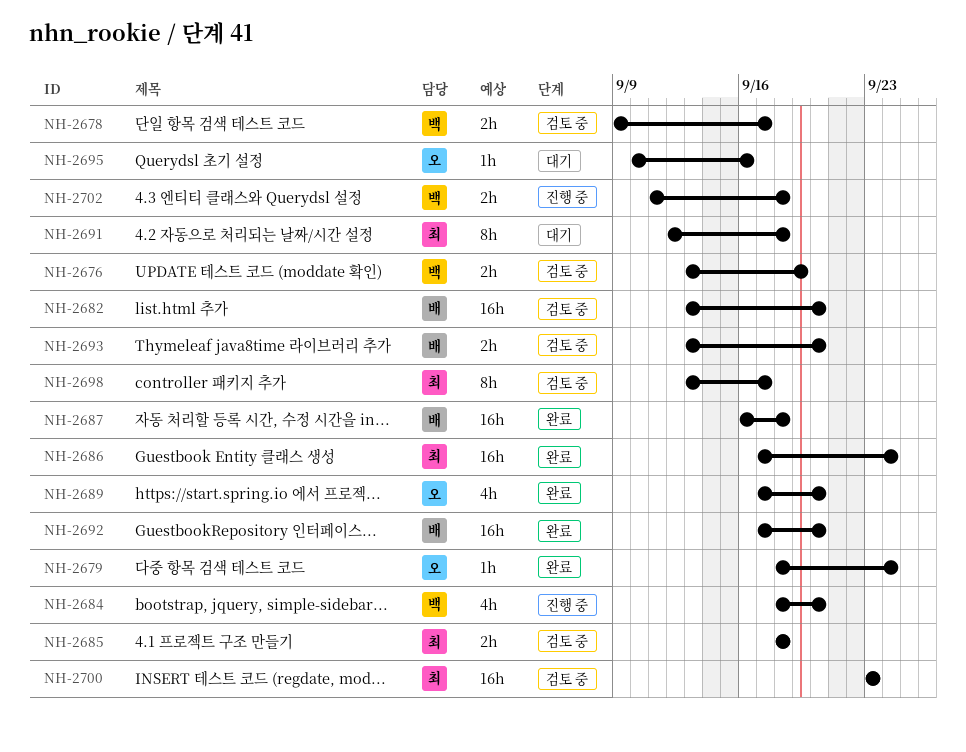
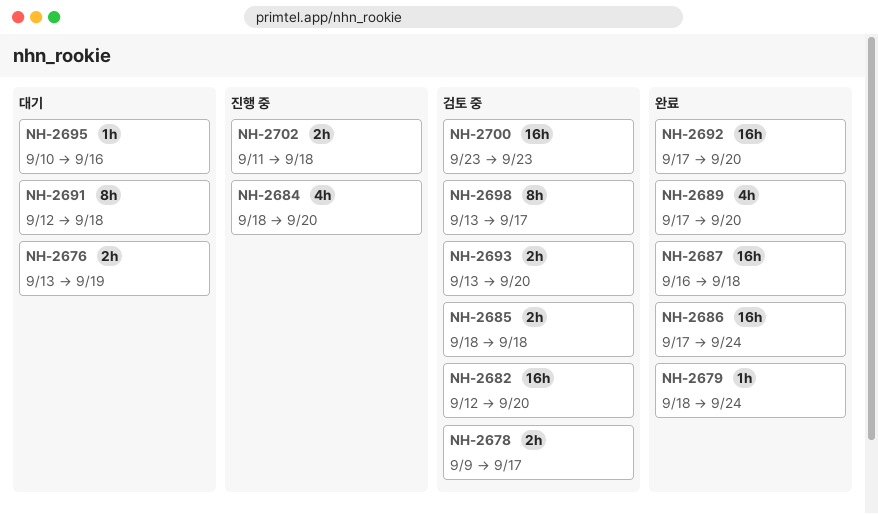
NH-2676, status: 검토 중 -> 대기
NH-2682, start: Sep 13 -> Sep 12

